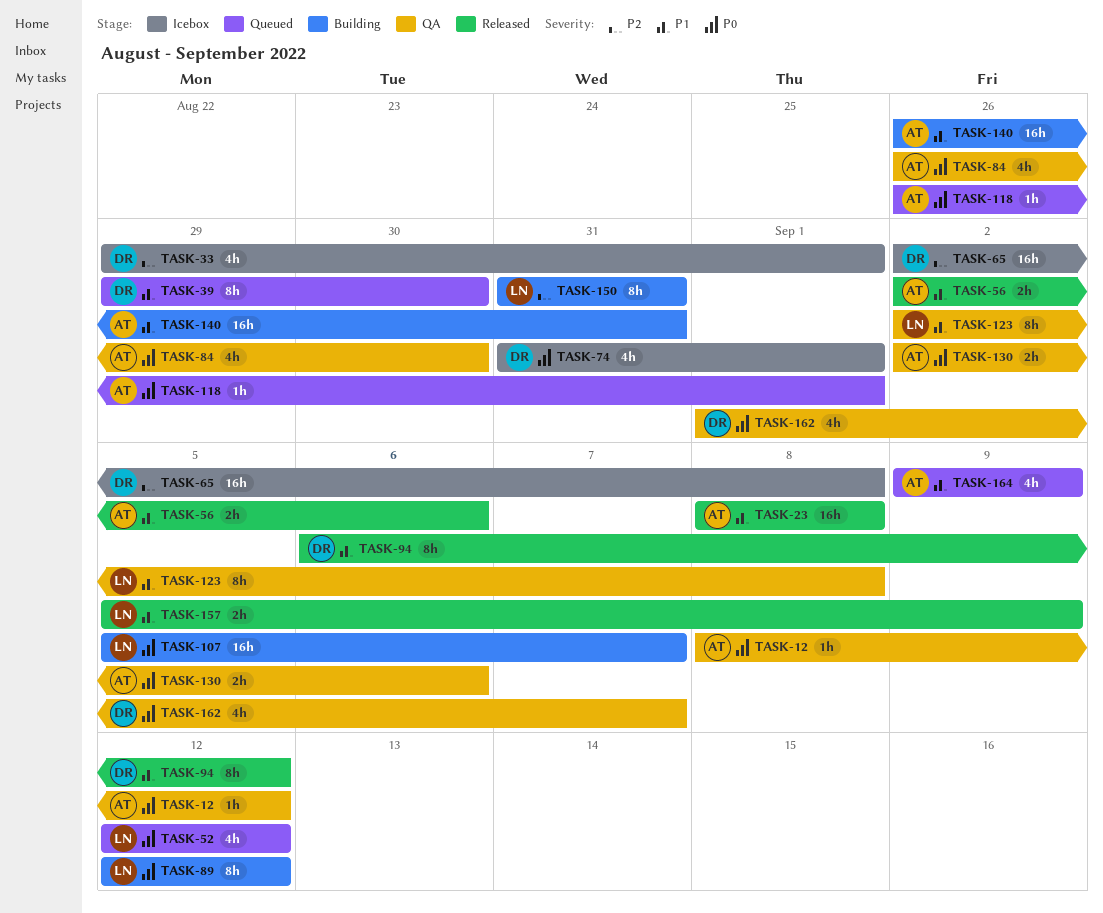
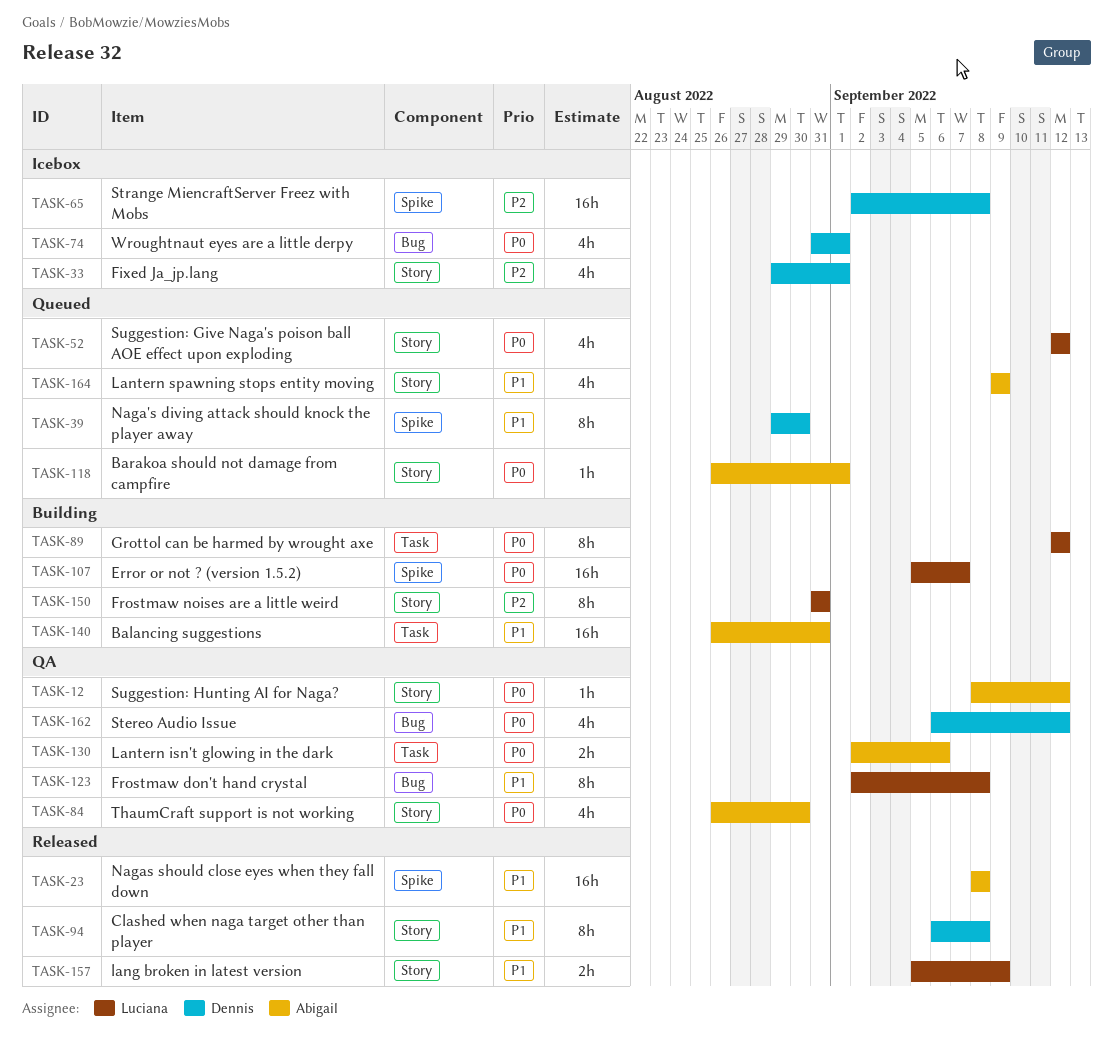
TASK-56: present -> none
TASK-94, due: Sep 12 -> Sep 8
TASK-162, start: Sep 1 -> Sep 6
TASK-162, due: Sep 7 -> Sep 12

